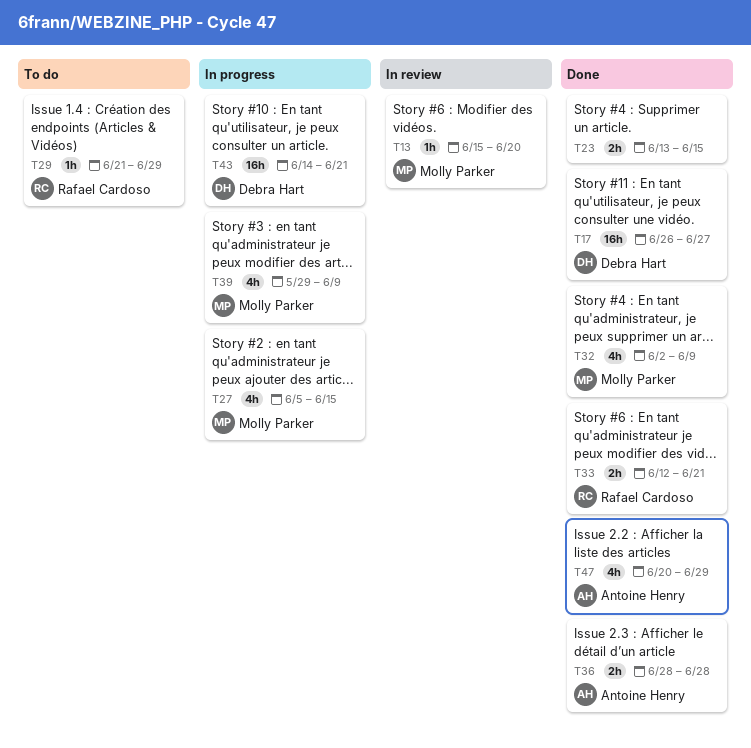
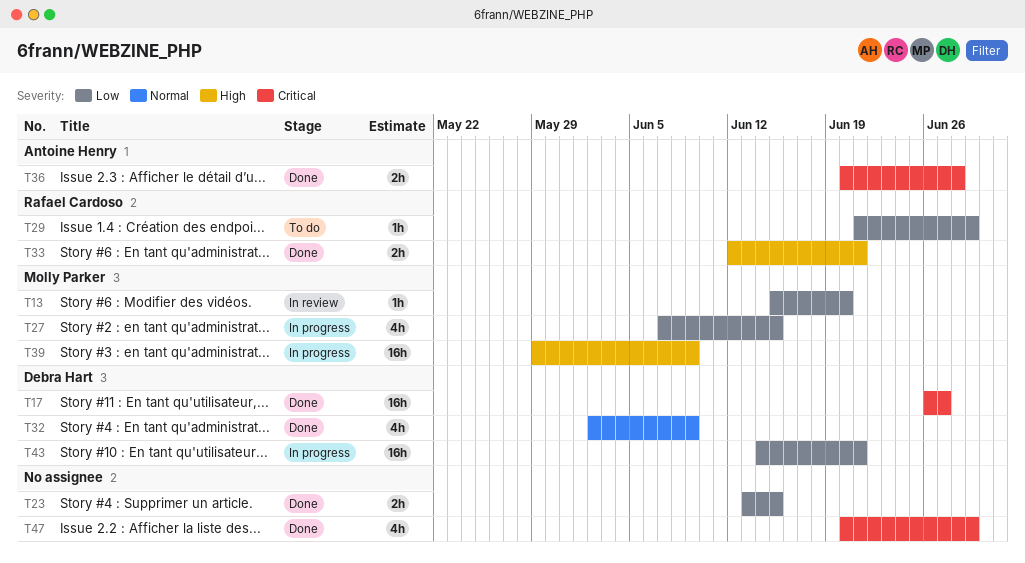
T27, start: Jun 5 -> Jun 7
T32, owner: Molly Parker -> Debra Hart
T36, start: Jun 28 -> Jun 20
T39, estimate: 4h -> 16h
T47, owner: Antoine Henry -> none

